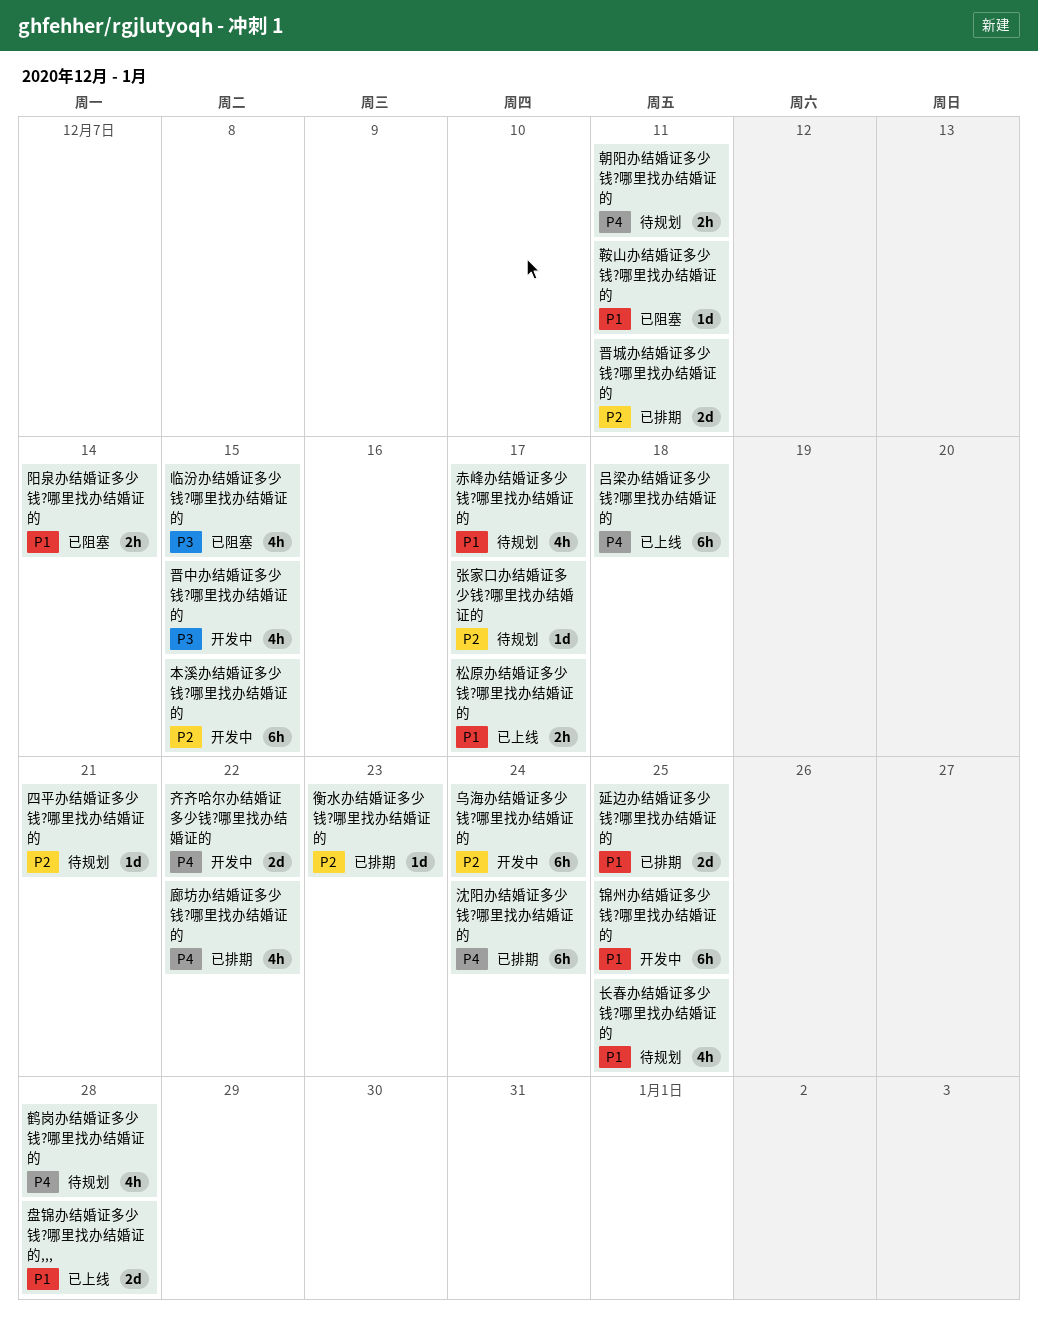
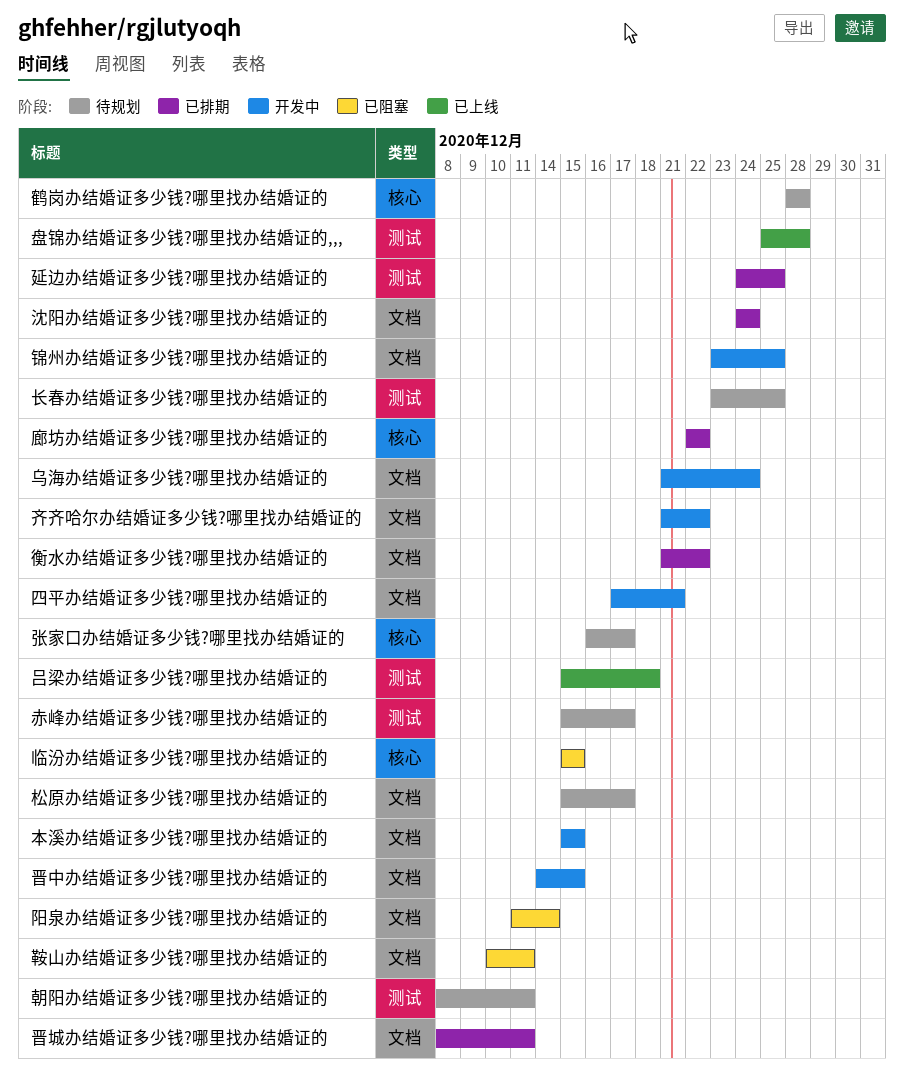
四平办结婚证多少钱?哪里找办结婚证的, status: 待规划 -> 开发中
松原办结婚证多少钱?哪里找办结婚证的, status: 已上线 -> 待规划
衡水办结婚证多少钱?哪里找办结婚证的, due: Dec 23 -> Dec 22

